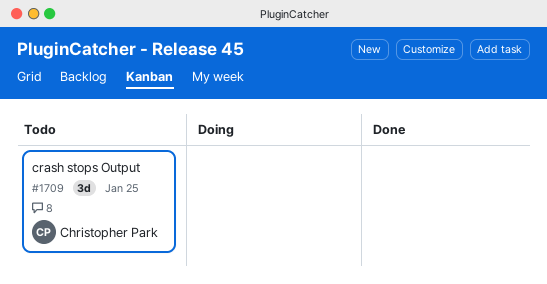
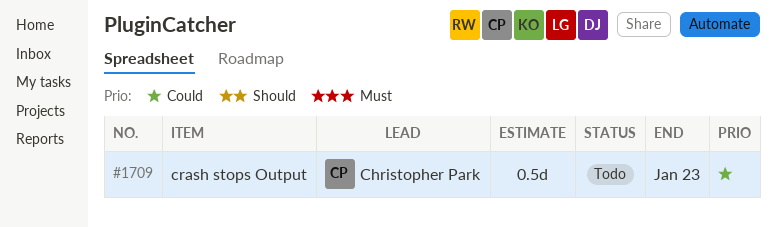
#1709, estimate: 3d -> 0.5d
#1709, due: Jan 25 -> Jan 23

